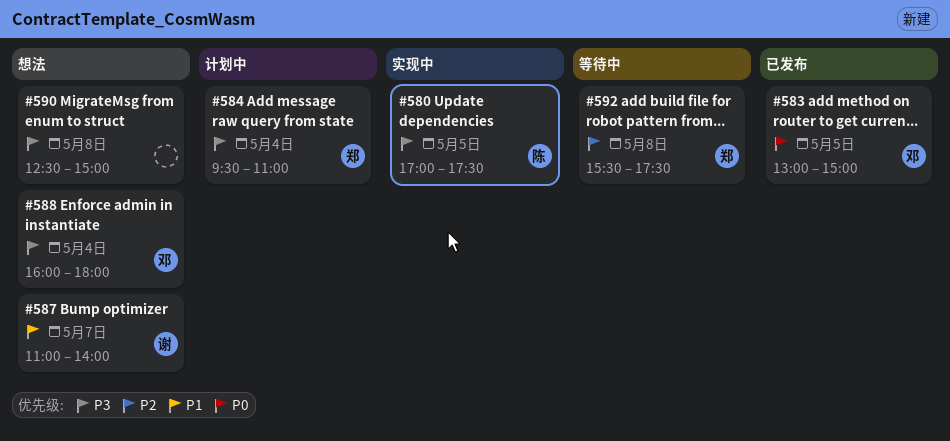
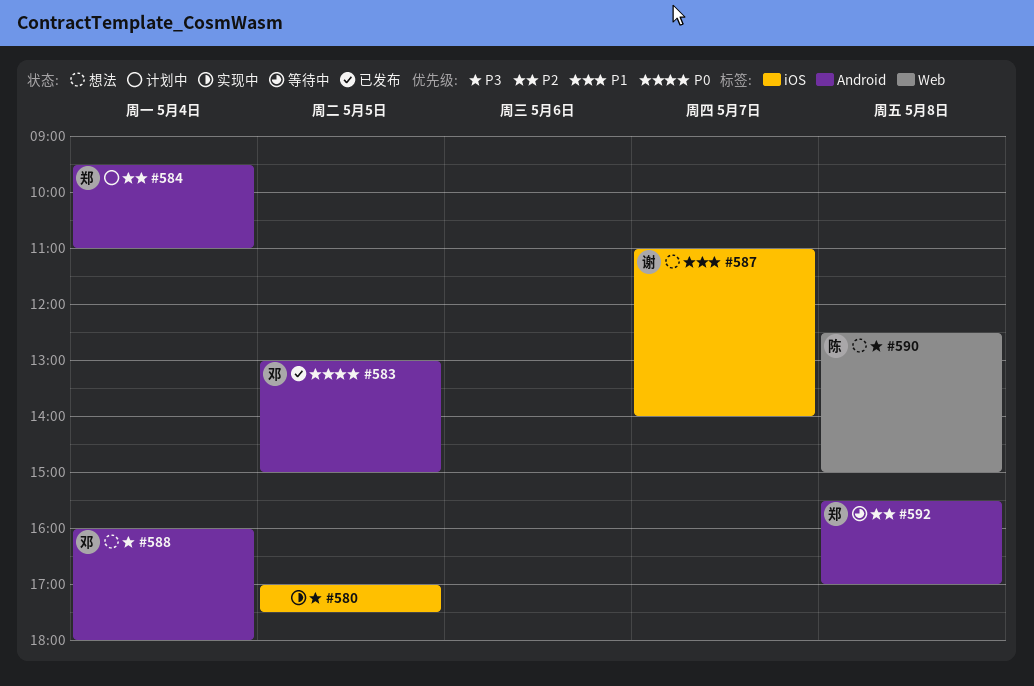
#580, owner: 陈 -> none
#584, priority: P3 -> P2
#590, owner: none -> 陈
#592, ends: 17:30 -> 17:00

